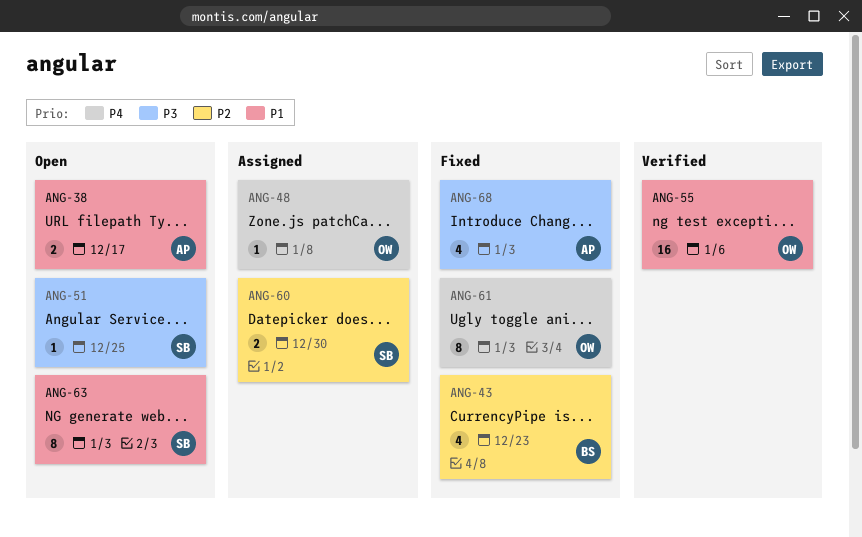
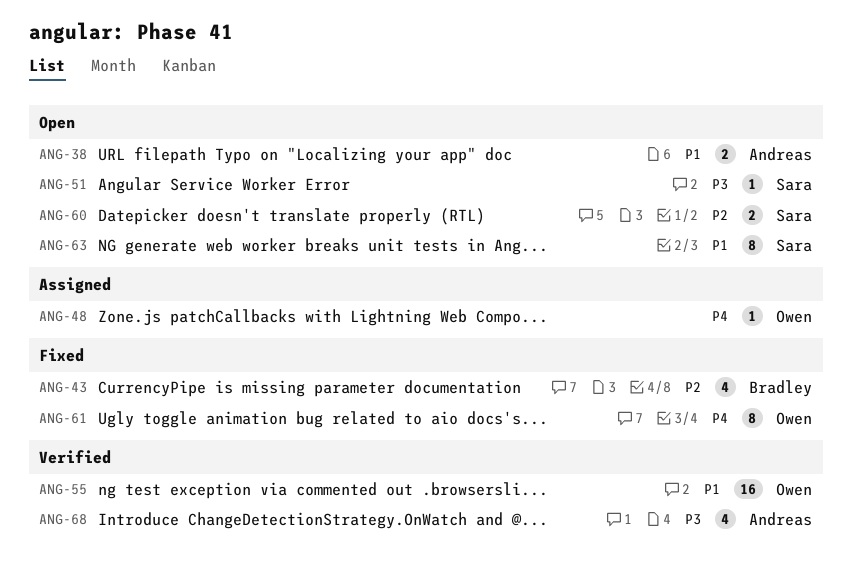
ANG-60, status: Assigned -> Open
ANG-68, status: Fixed -> Verified

